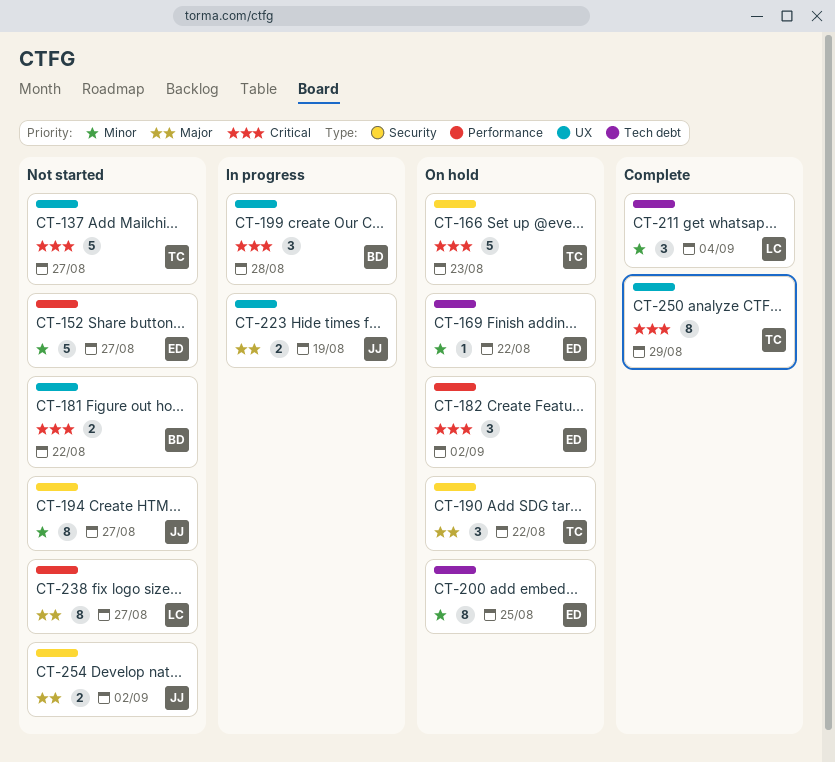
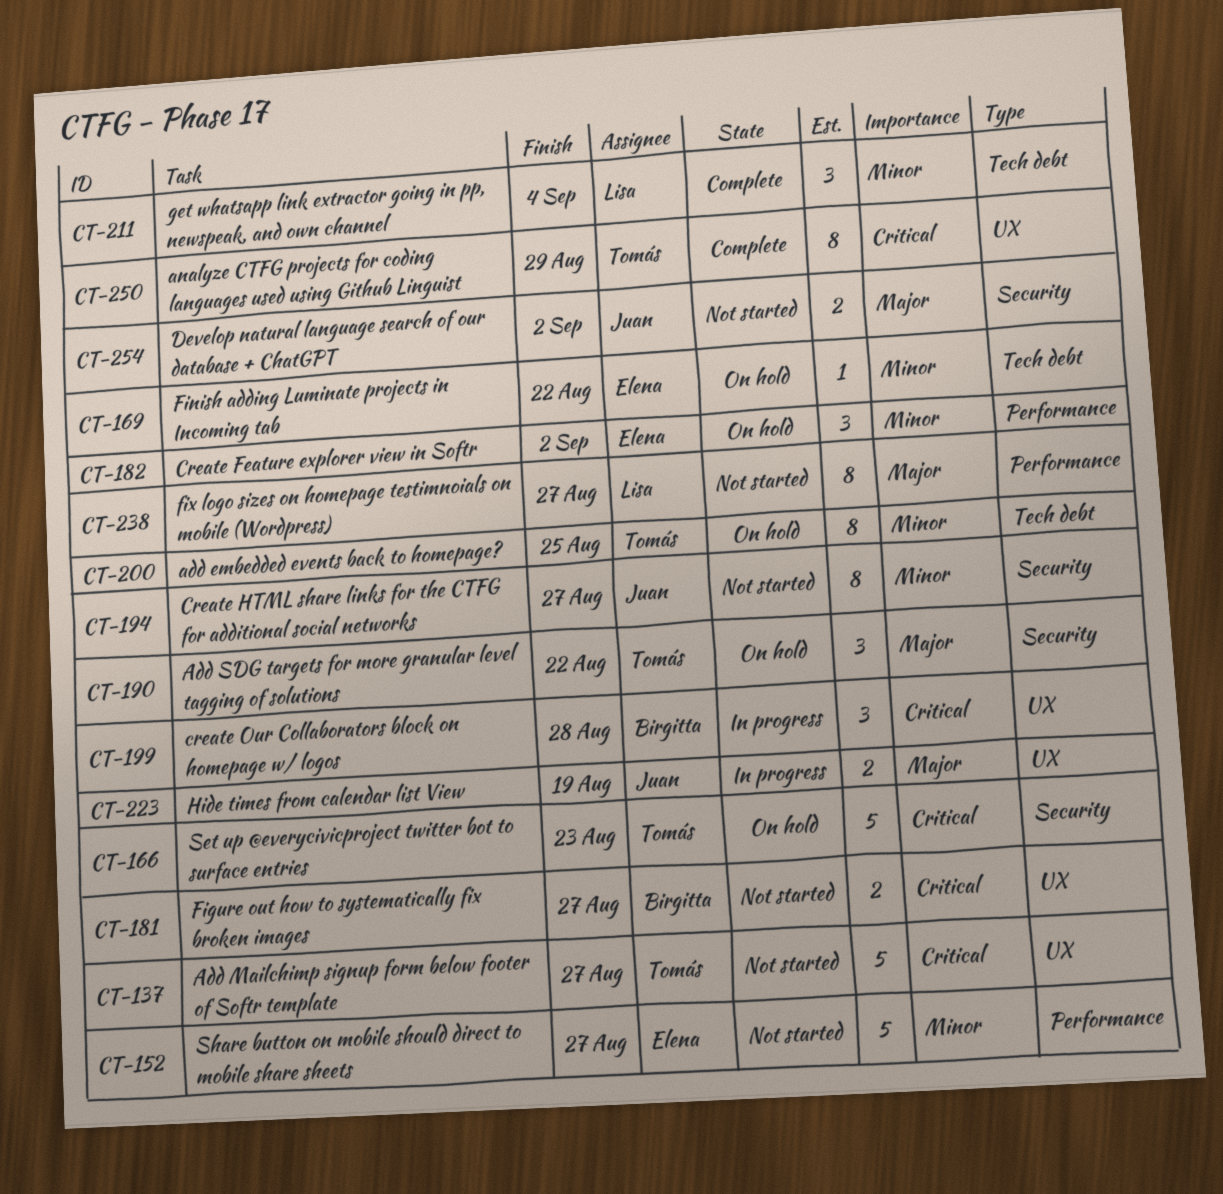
CT-181, due: Aug 22 -> Aug 27
CT-182, priority: Critical -> Minor
CT-200, owner: Elena -> Tomás

